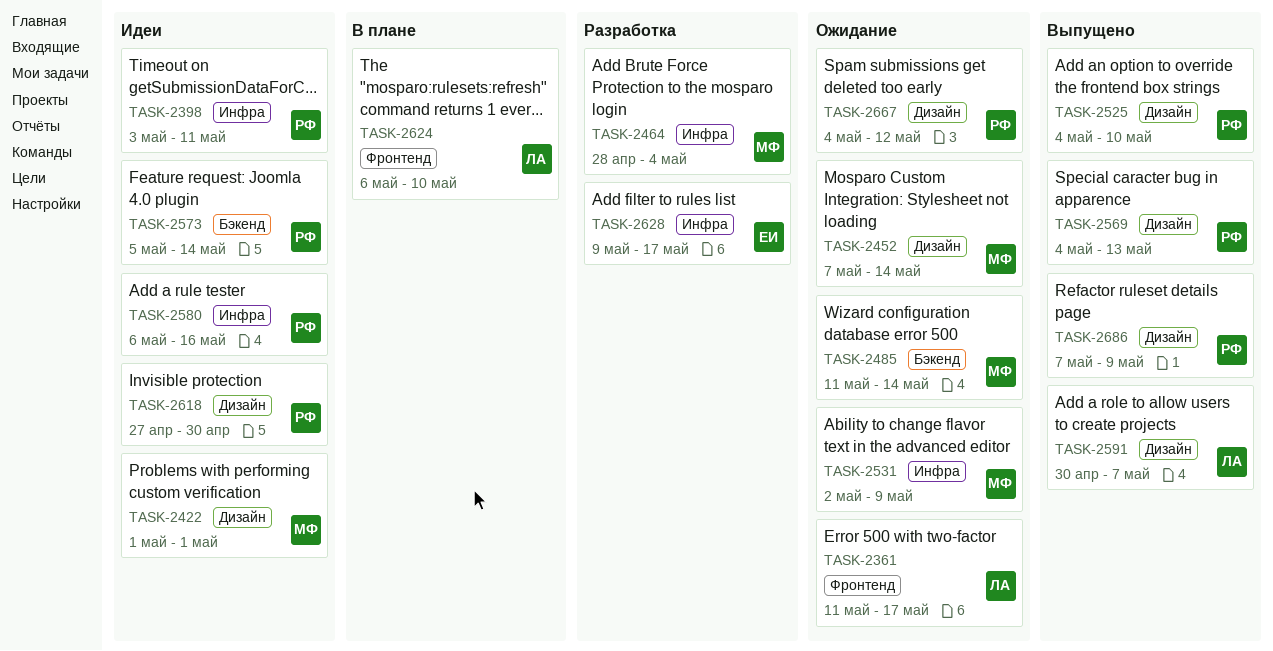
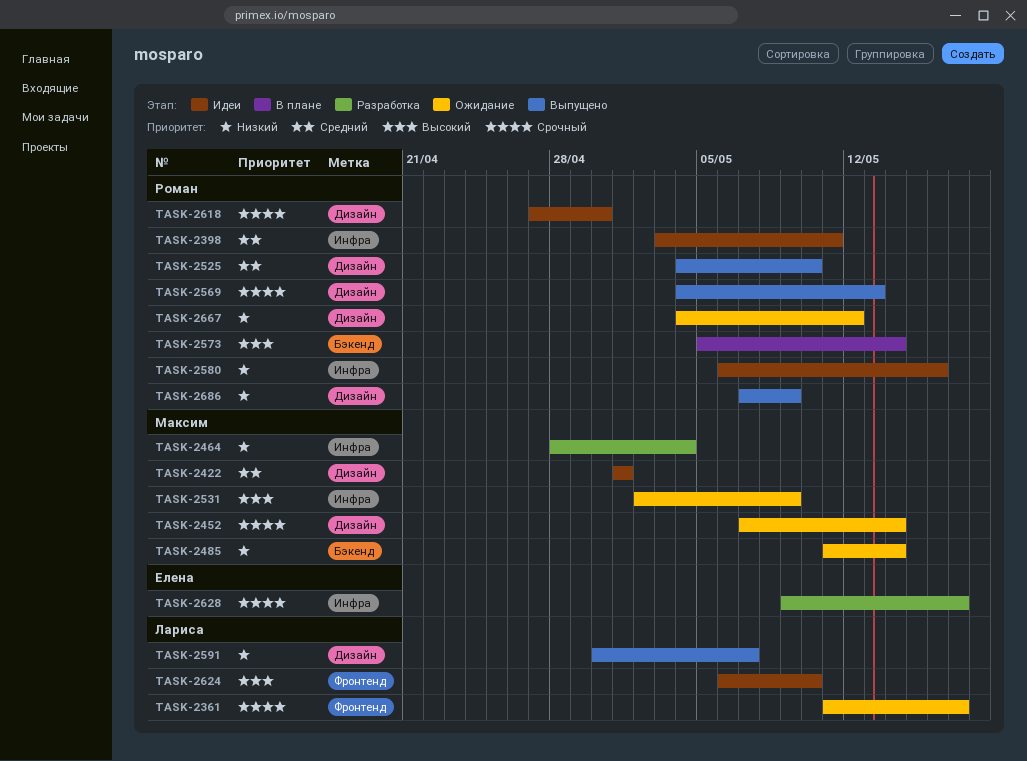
TASK-2573, status: Идеи -> В плане
TASK-2624, status: В плане -> Идеи

